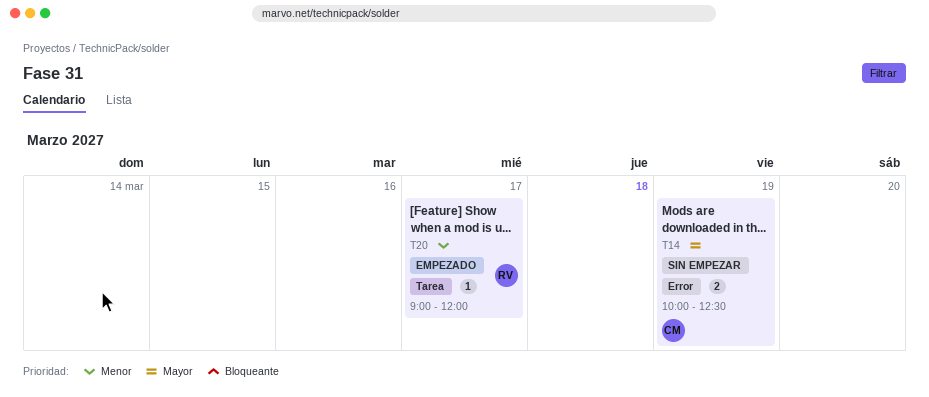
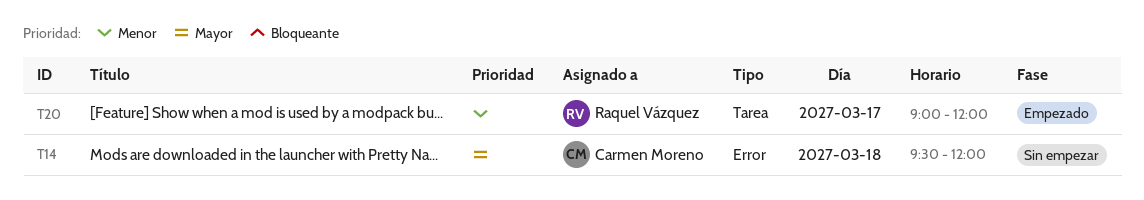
T14, day: Mar 19 -> Mar 18
T14, begins: 10:00 -> 09:30
T14, ends: 12:30 -> 12:00

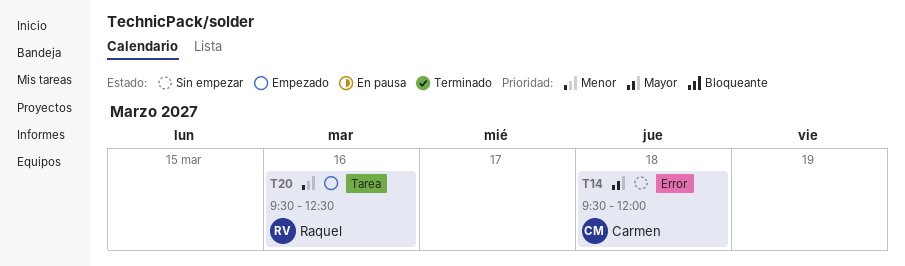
T20, day: Mar 17 -> Mar 16
T20, begins: 09:00 -> 09:30
T20, ends: 12:00 -> 12:30

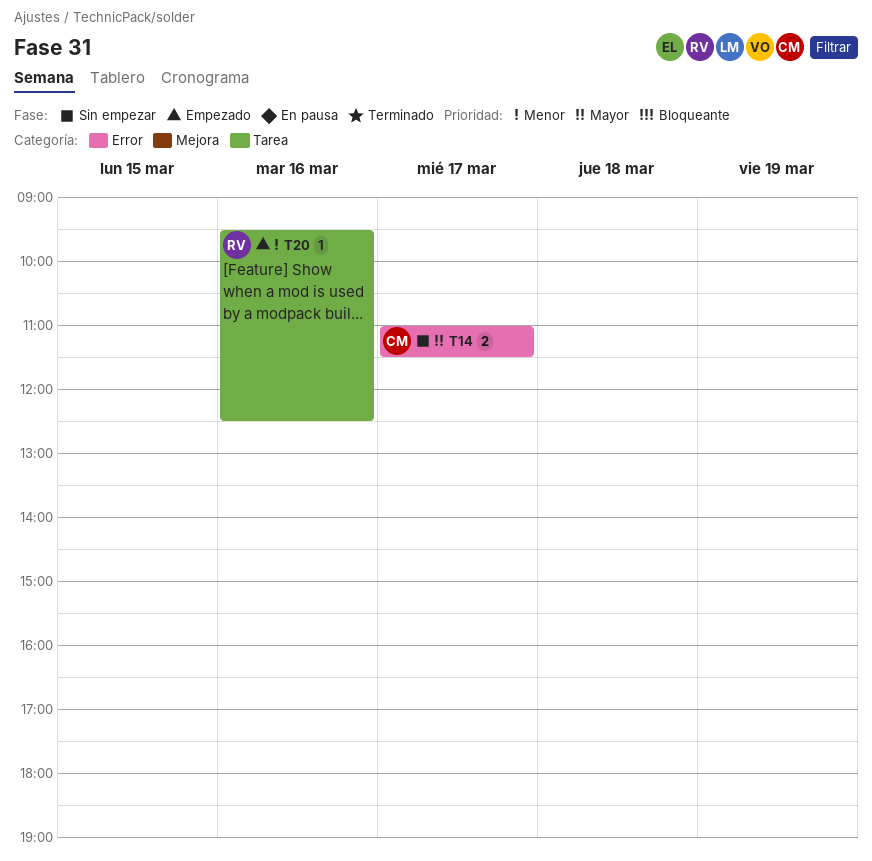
T14, day: Mar 18 -> Mar 17
T14, begins: 09:30 -> 11:00
T14, ends: 12:00 -> 11:30

